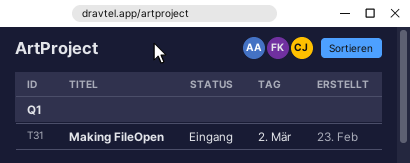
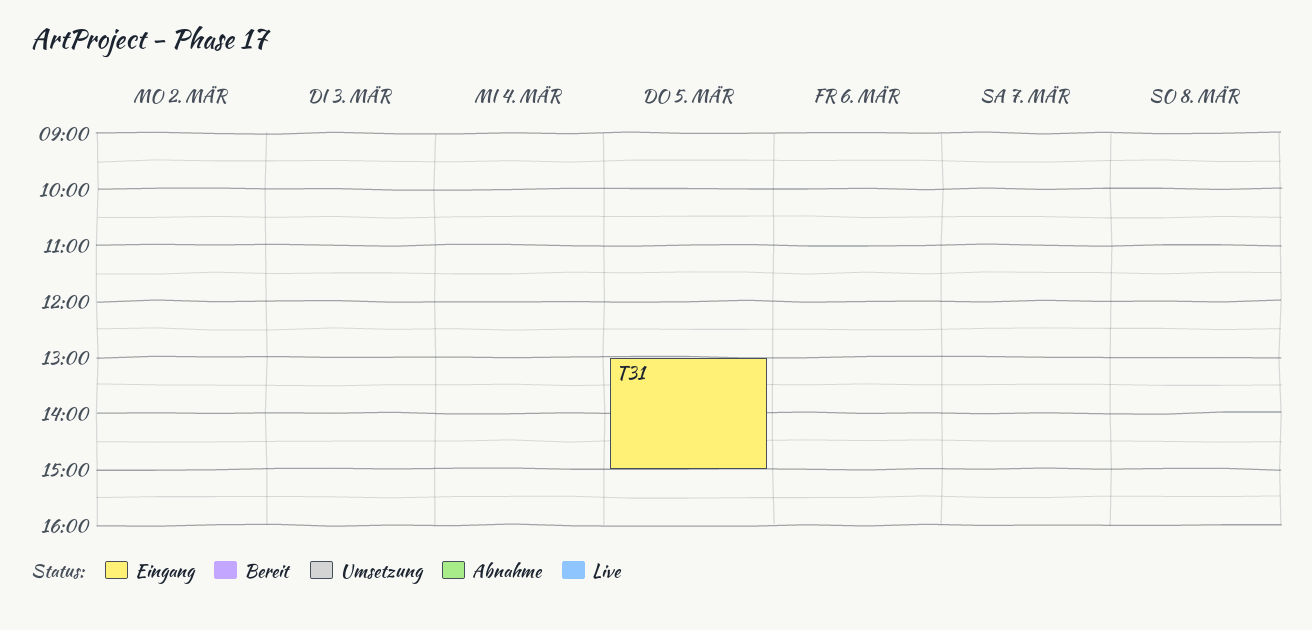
T31, day: Mar 2 -> Mar 5

